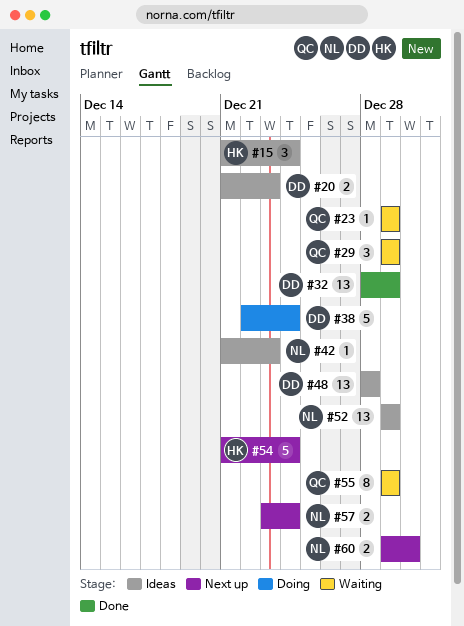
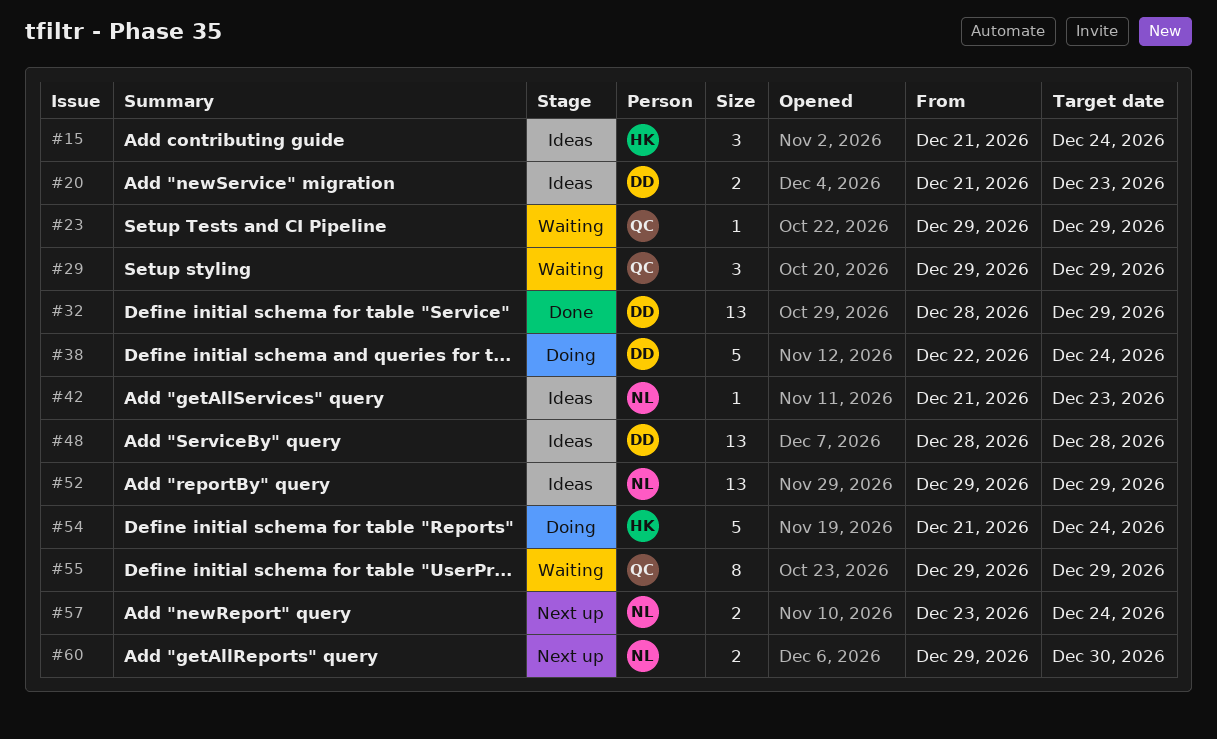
#54, status: Next up -> Doing

